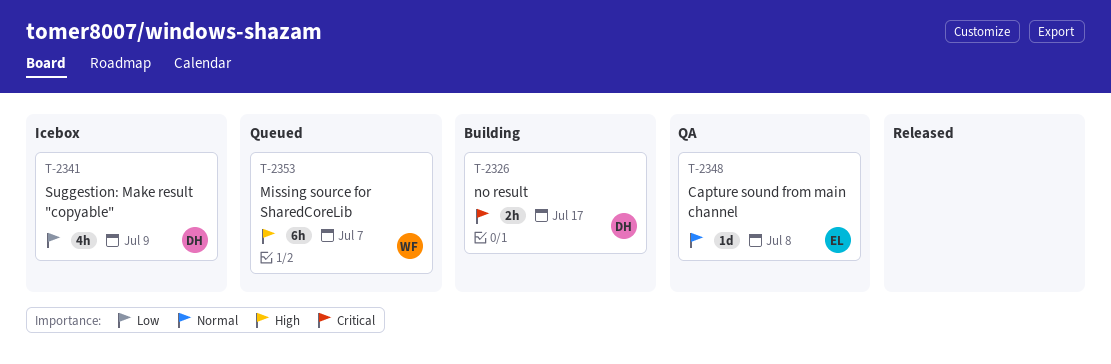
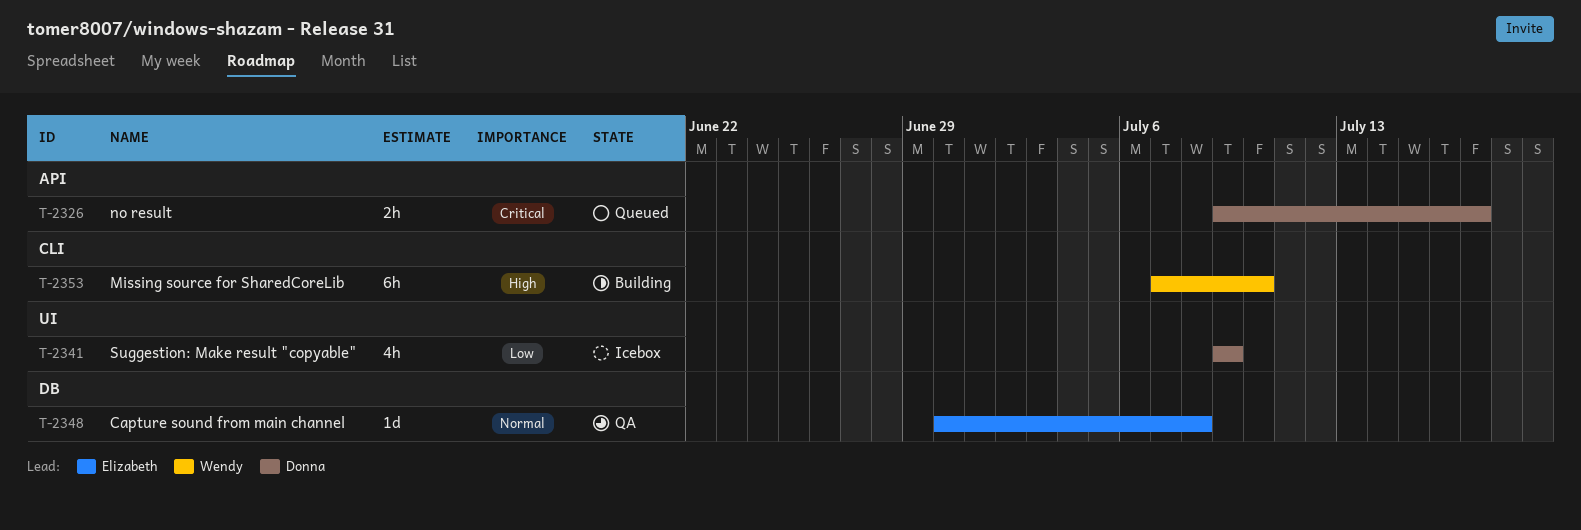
T-2326, status: Building -> Queued
T-2353, status: Queued -> Building
T-2353, due: Jul 7 -> Jul 10

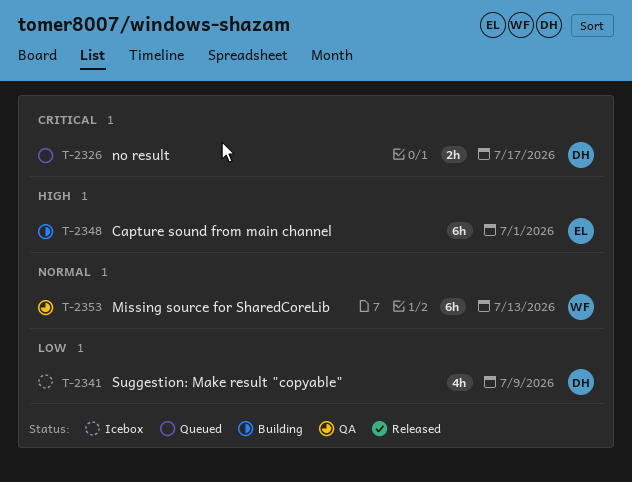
T-2348, status: QA -> Building
T-2348, priority: Normal -> High
T-2348, estimate: 1d -> 6h
T-2348, due: Jul 8 -> Jul 1
T-2353, status: Building -> QA
T-2353, priority: High -> Normal
T-2353, due: Jul 10 -> Jul 13

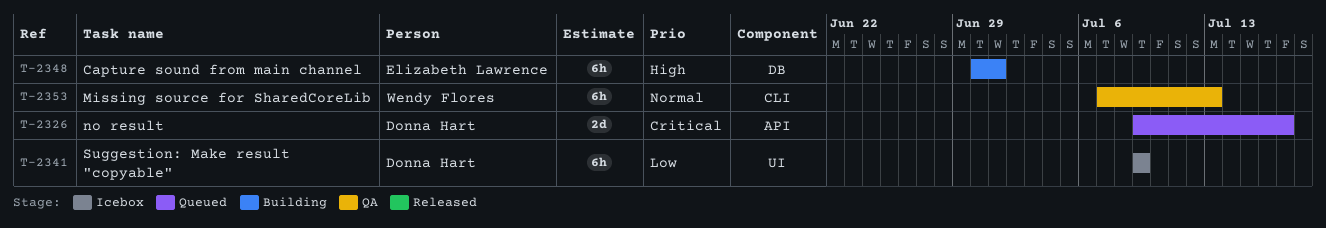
T-2326, estimate: 2h -> 2d
T-2341, estimate: 4h -> 6h

